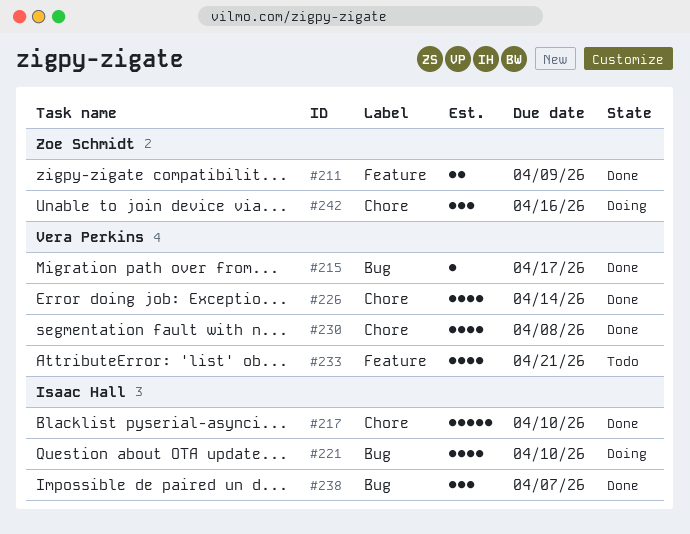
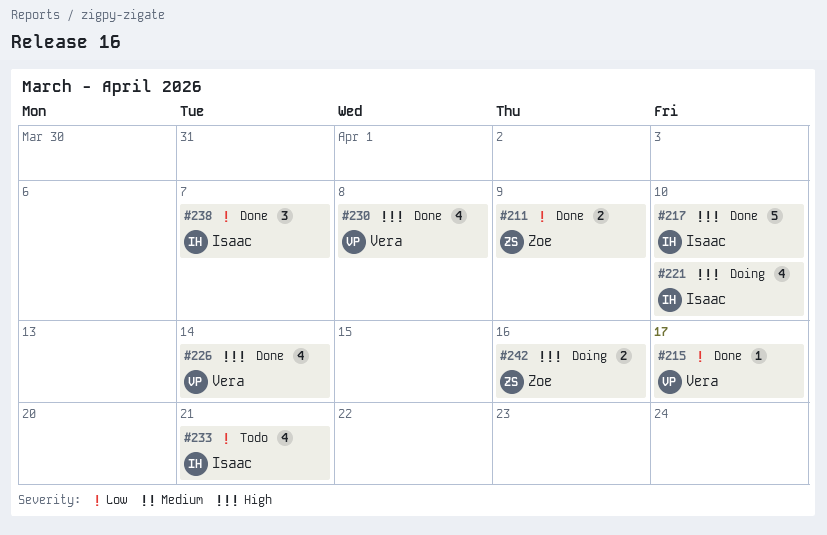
#233, owner: Vera Perkins -> Isaac Hall
#242, estimate: 3 -> 2

